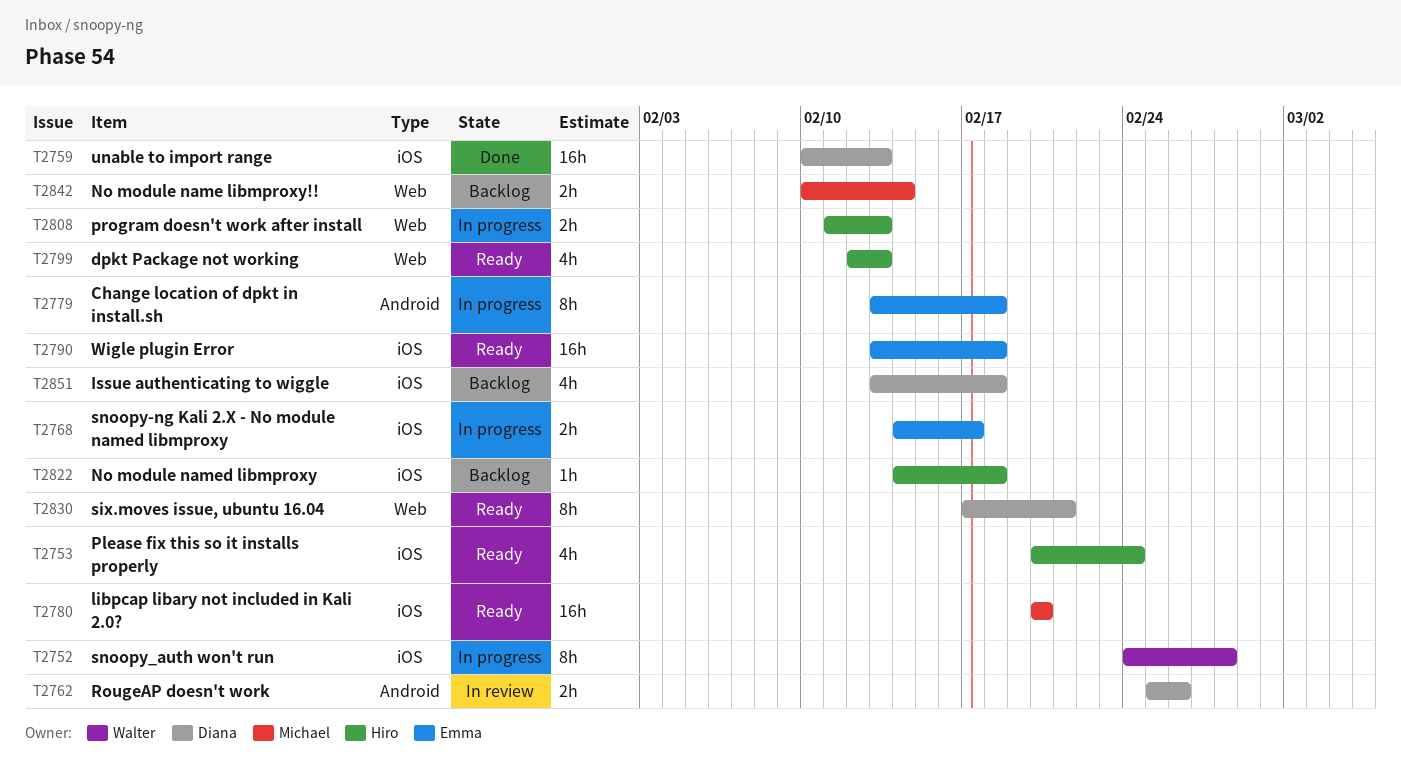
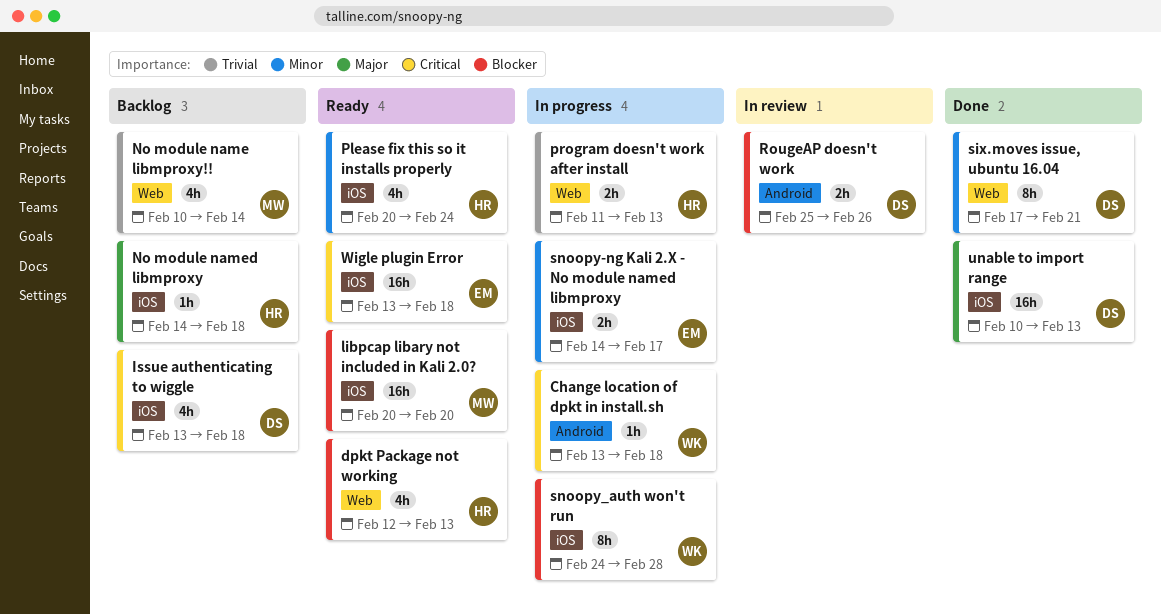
Change location of dpkt in install.sh, owner: Emma -> Walter
Change location of dpkt in install.sh, estimate: 8h -> 1h
No module name libmproxy!!, estimate: 2h -> 4h
six.moves issue, ubuntu 16.04, status: Ready -> Done

